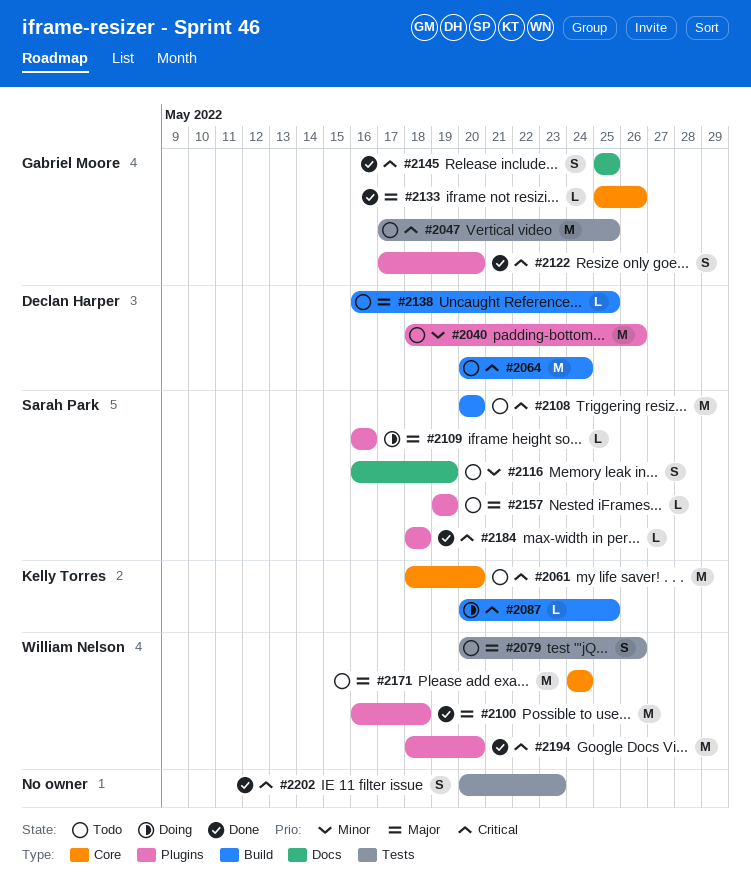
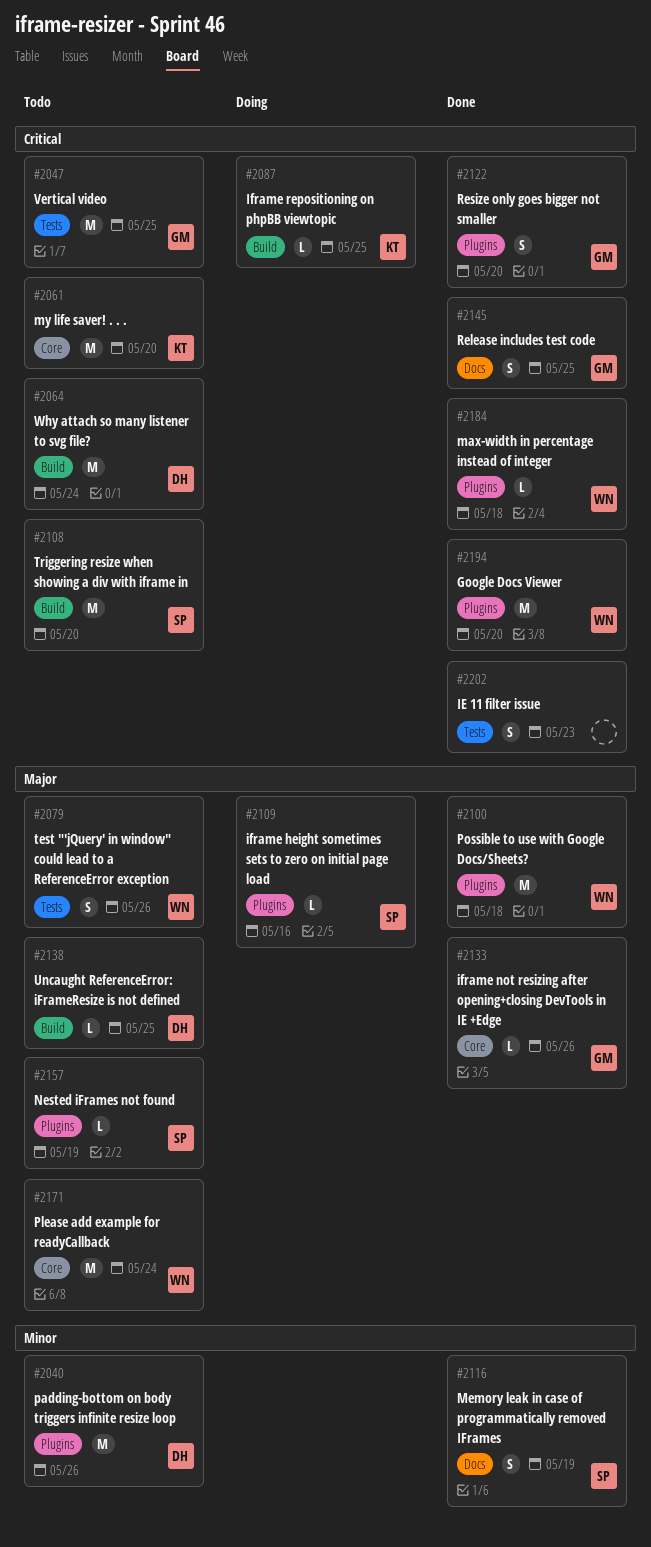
#2116, status: Todo -> Done
#2184, owner: Sarah Park -> William Nelson

